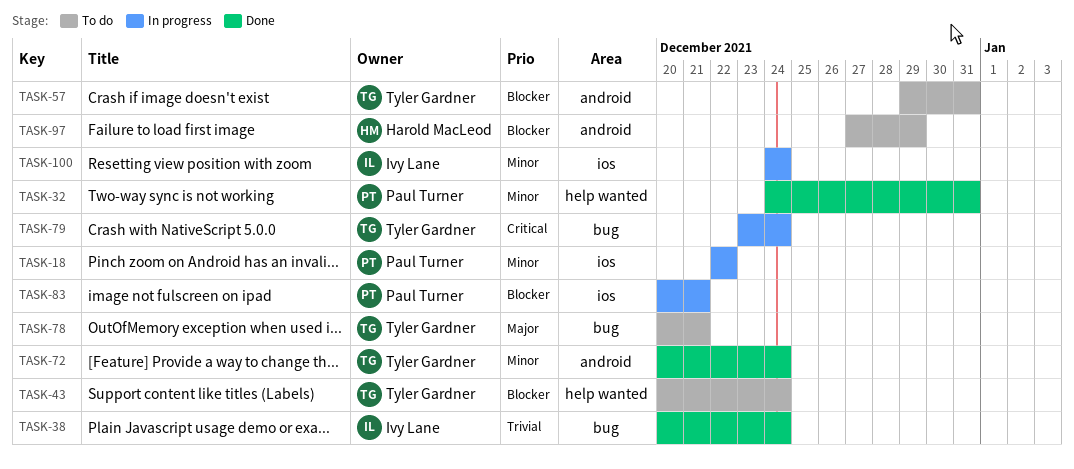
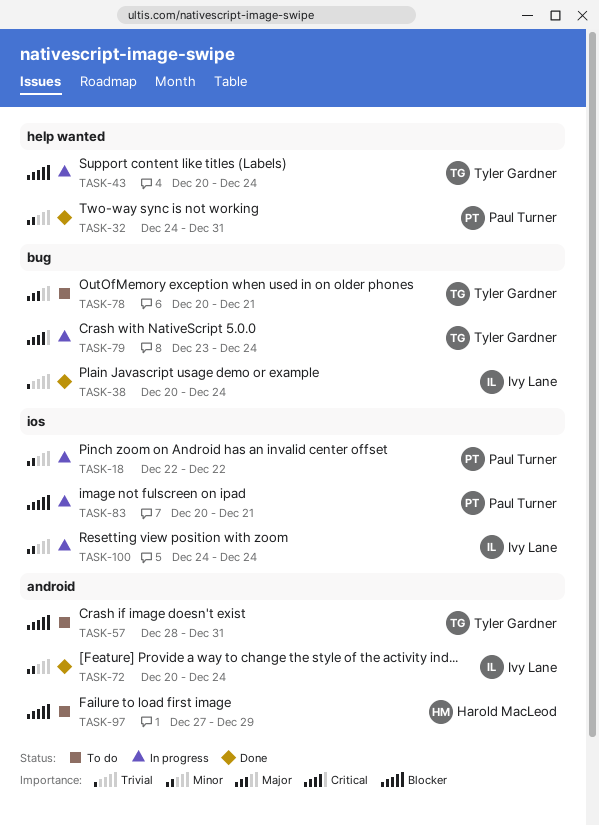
TASK-43, status: To do -> In progress
TASK-57, start: Dec 29 -> Dec 28
TASK-72, owner: Tyler Gardner -> Ivy Lane

